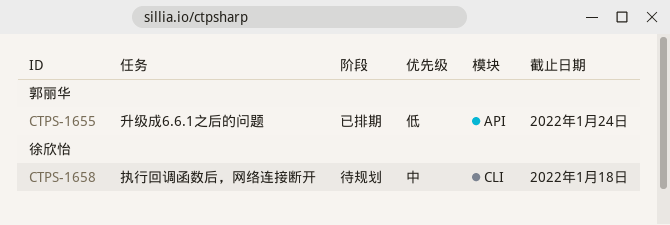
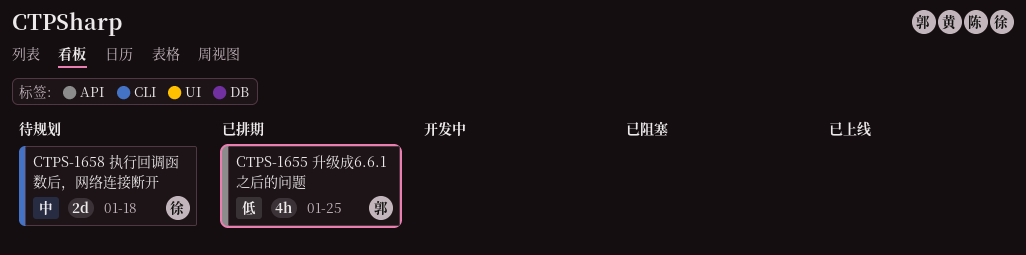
CTPS-1655, due: Jan 24 -> Jan 25

